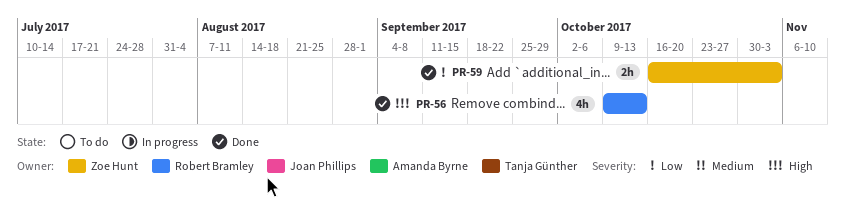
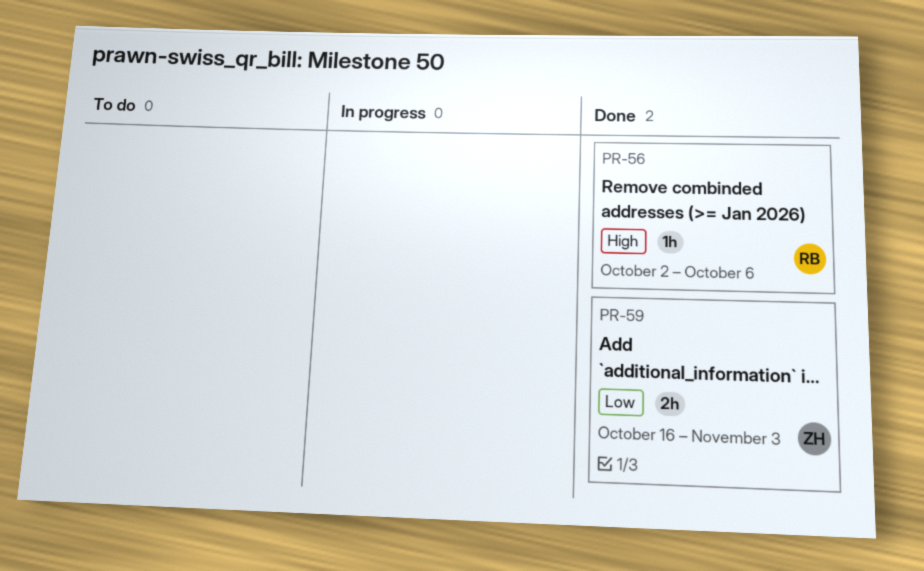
PR-56, estimate: 4h -> 1h
PR-56, start: Oct 9 -> Oct 2
PR-56, due: Oct 13 -> Oct 6

